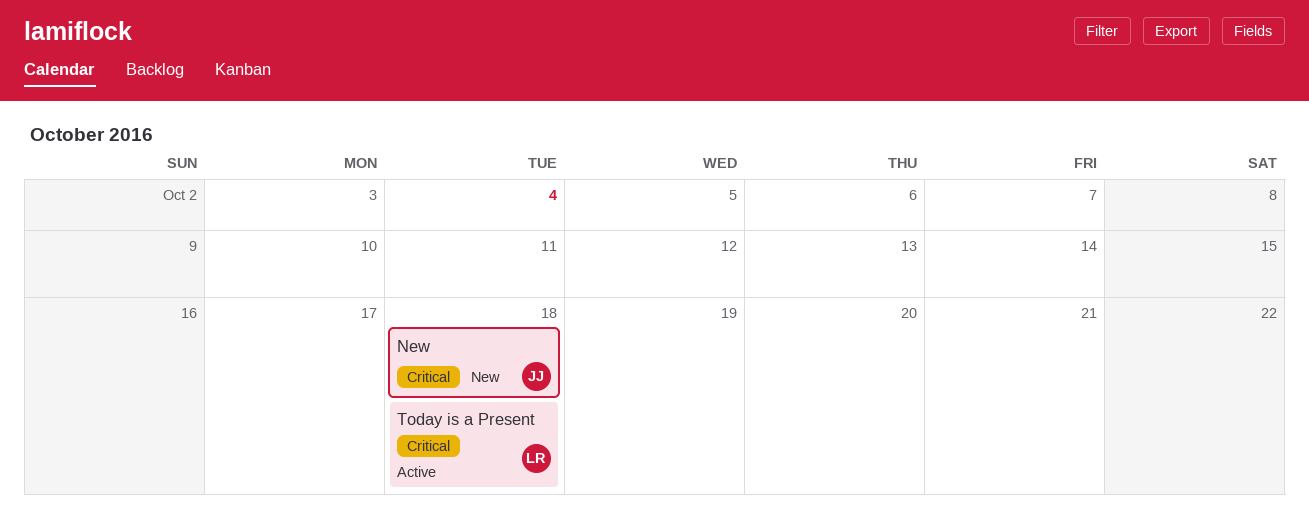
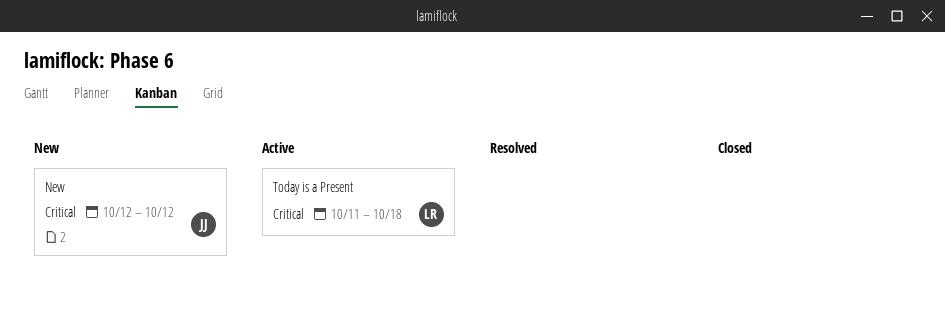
New, due: Oct 18 -> Oct 12

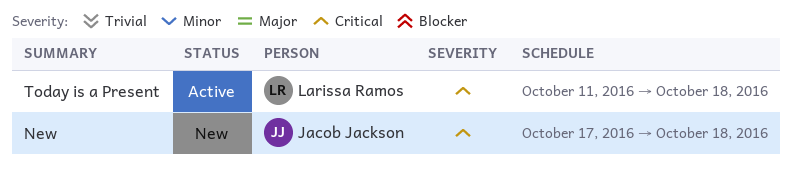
New, start: Oct 12 -> Oct 17
New, due: Oct 12 -> Oct 18

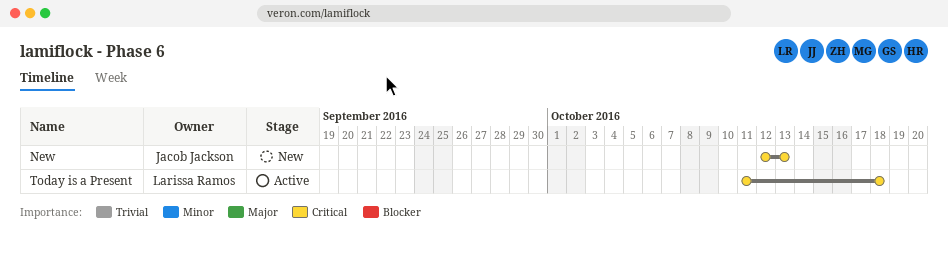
New, start: Oct 17 -> Oct 12
New, due: Oct 18 -> Oct 13

